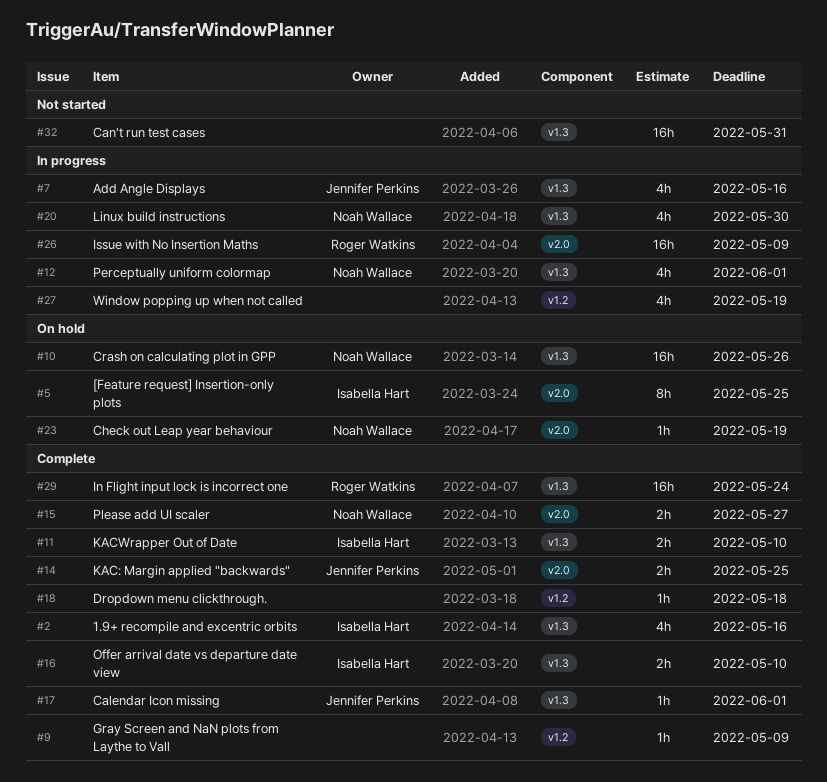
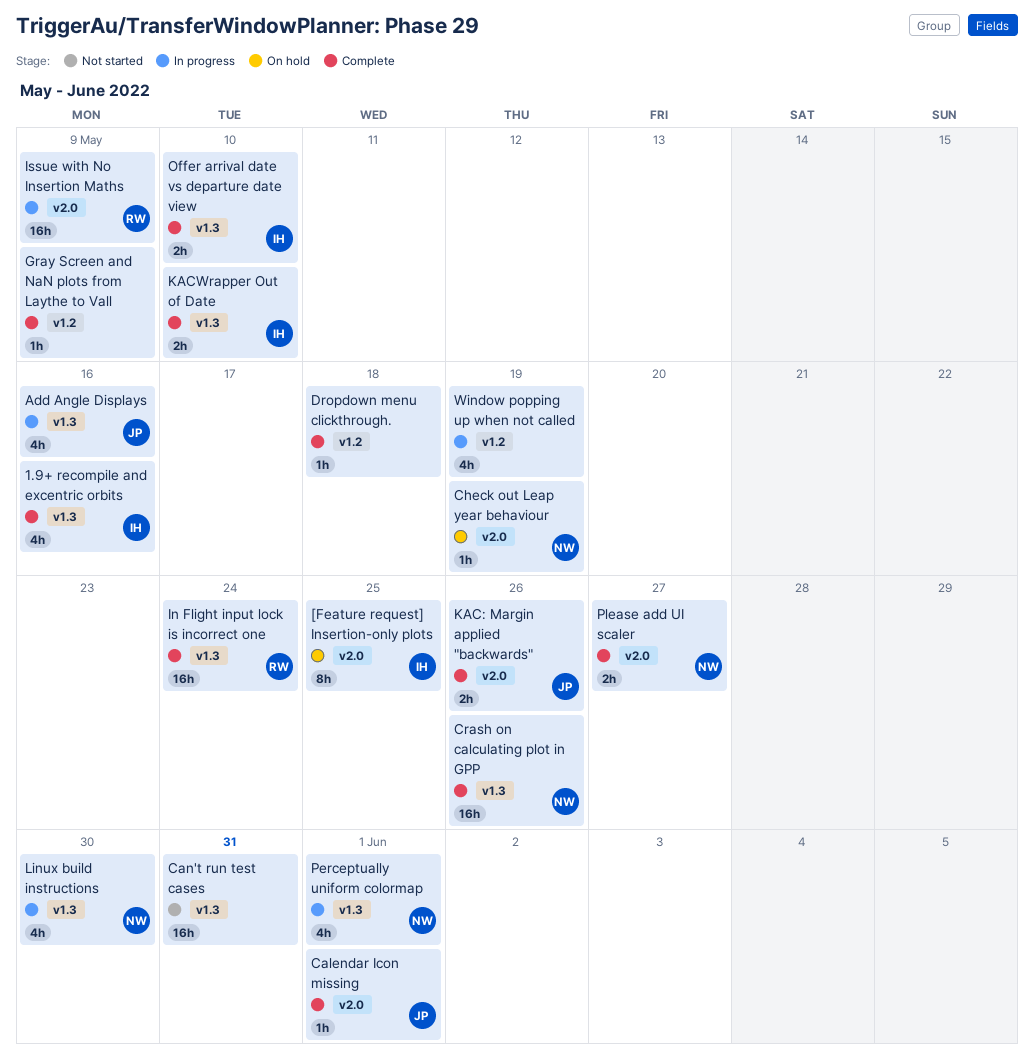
Calendar Icon missing, label: v1.3 -> v2.0
Crash on calculating plot in GPP, status: On hold -> Complete
KAC: Margin applied "backwards", due: May 25 -> May 26

